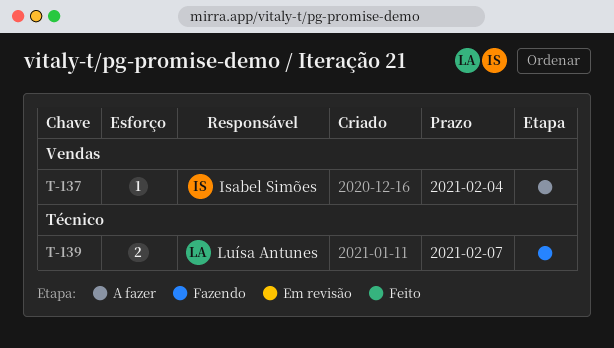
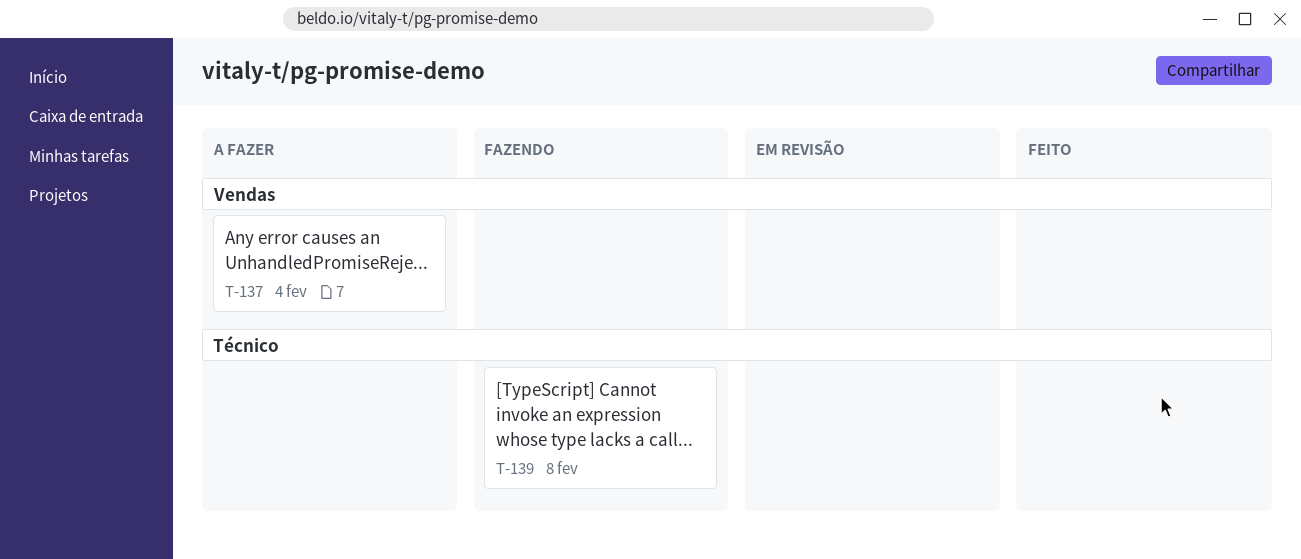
T-139, due: Feb 7 -> Feb 8

